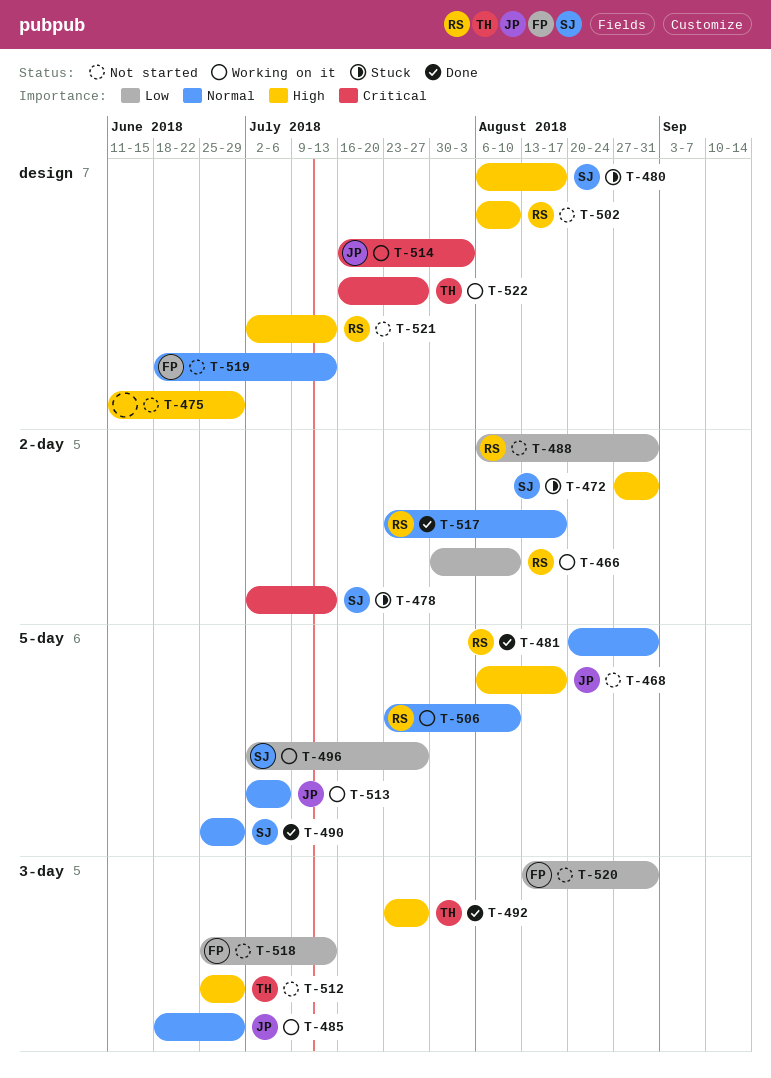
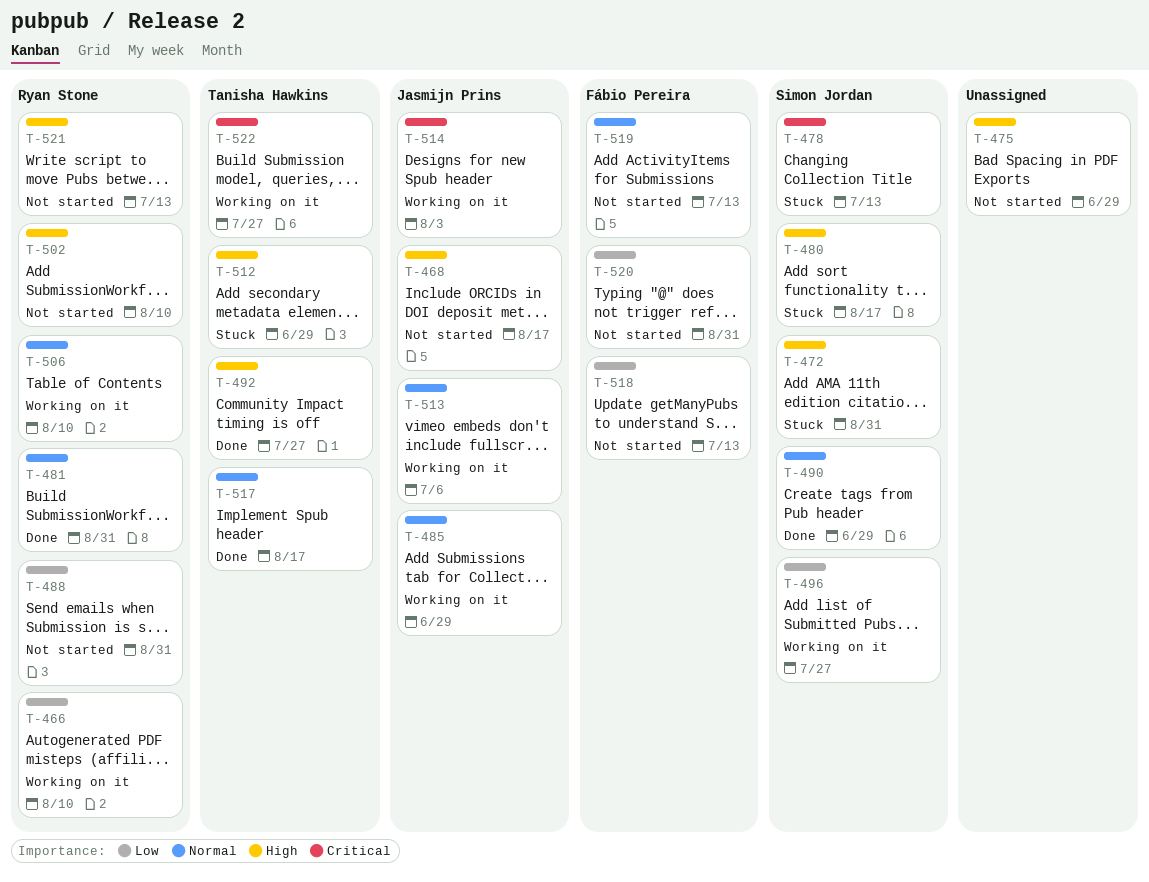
T-512, status: Not started -> Stuck
T-517, owner: Ryan Stone -> Tanisha Hawkins

